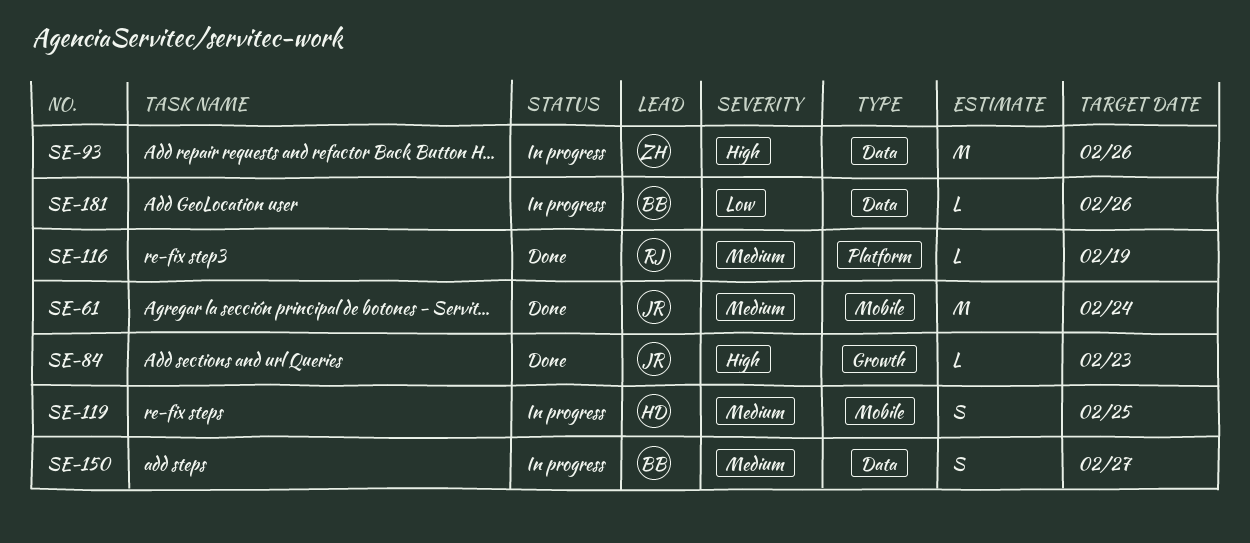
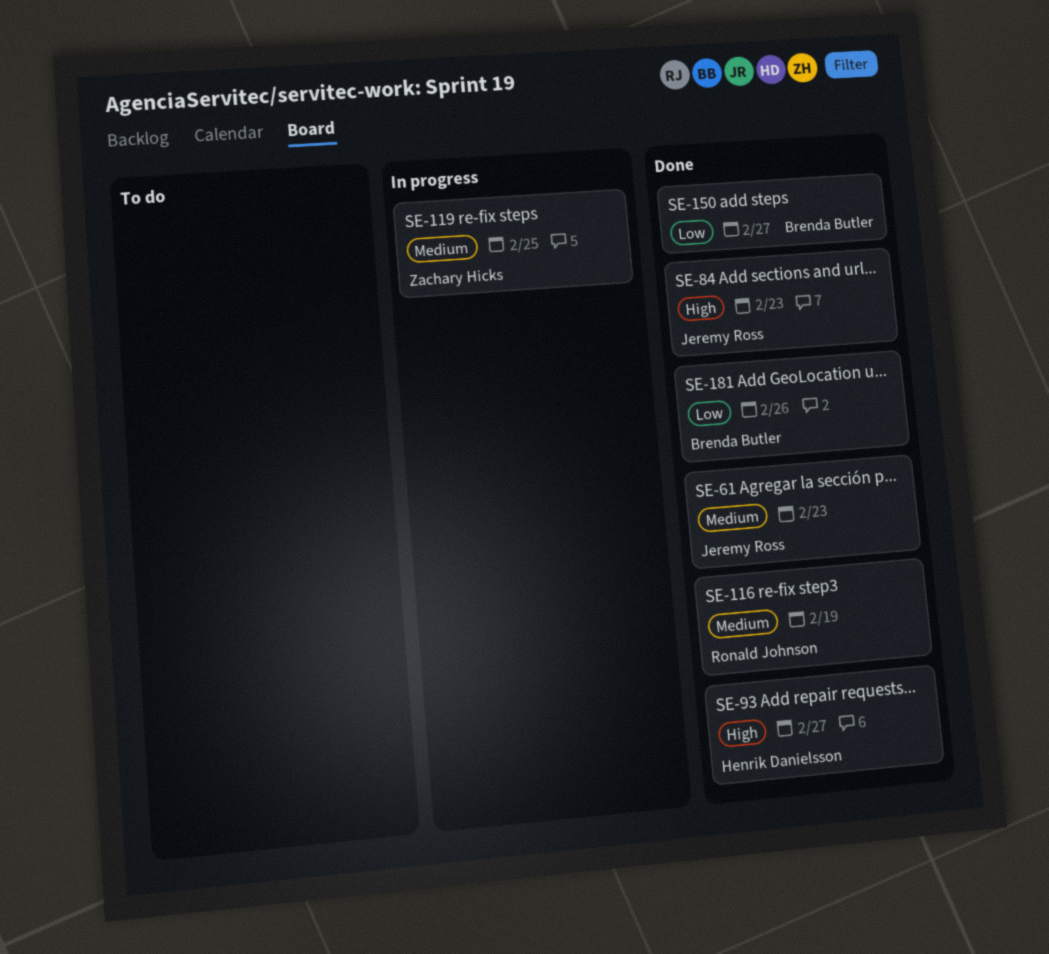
SE-61, due: Feb 24 -> Feb 23
SE-93, status: In progress -> Done
SE-93, owner: Zachary Hicks -> Henrik Danielsson
SE-93, due: Feb 26 -> Feb 27
SE-119, owner: Henrik Danielsson -> Zachary Hicks
SE-150, status: In progress -> Done
SE-150, priority: Medium -> Low
SE-181, status: In progress -> Done

